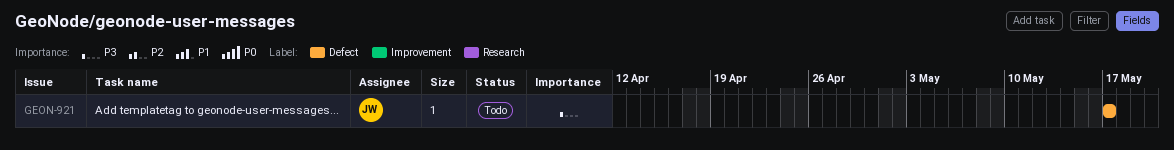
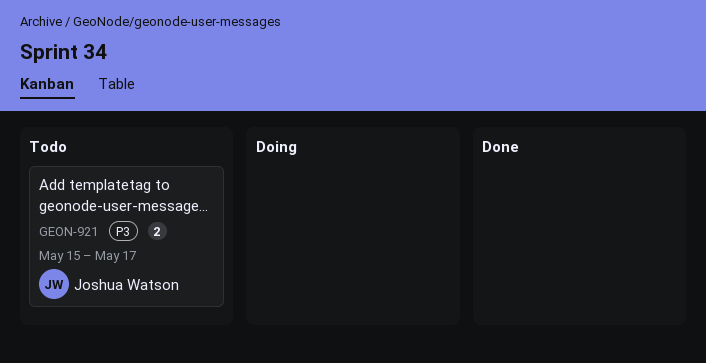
GEON-921, estimate: 1 -> 2
GEON-921, start: May 17 -> May 15

